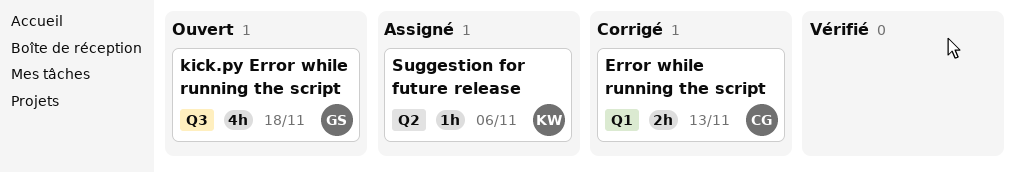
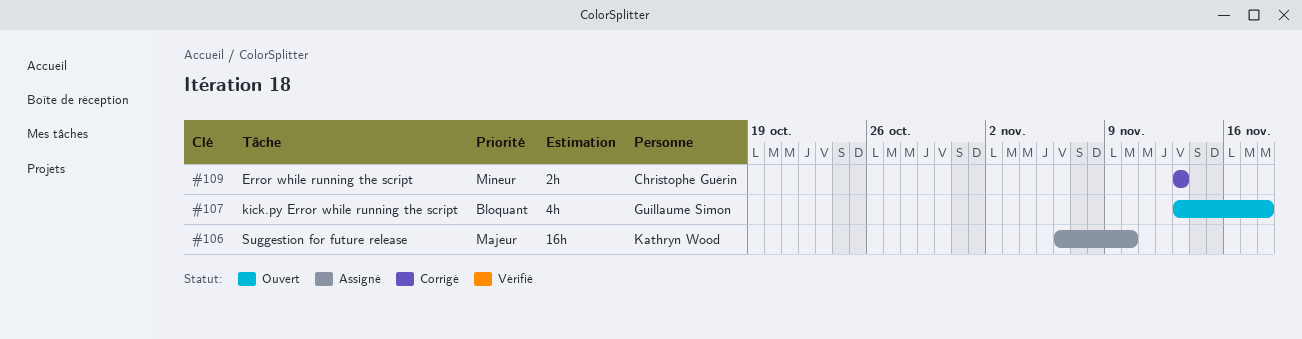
Suggestion for future release, estimate: 1h -> 16h
Suggestion for future release, due: Nov 6 -> Nov 10

